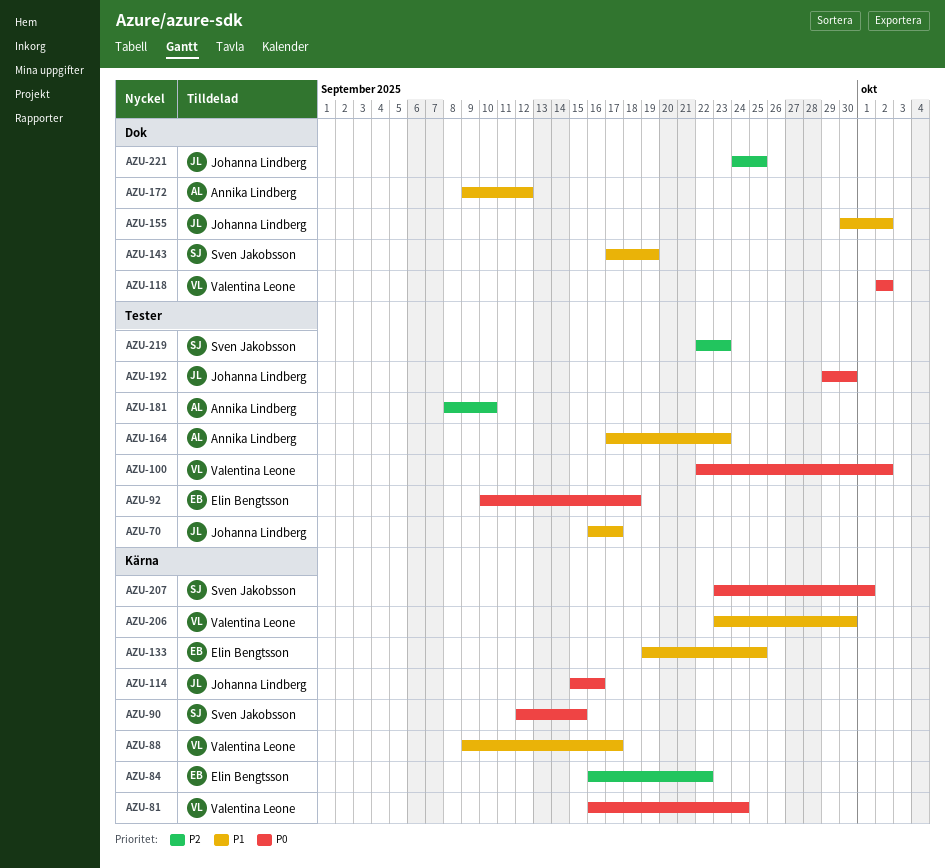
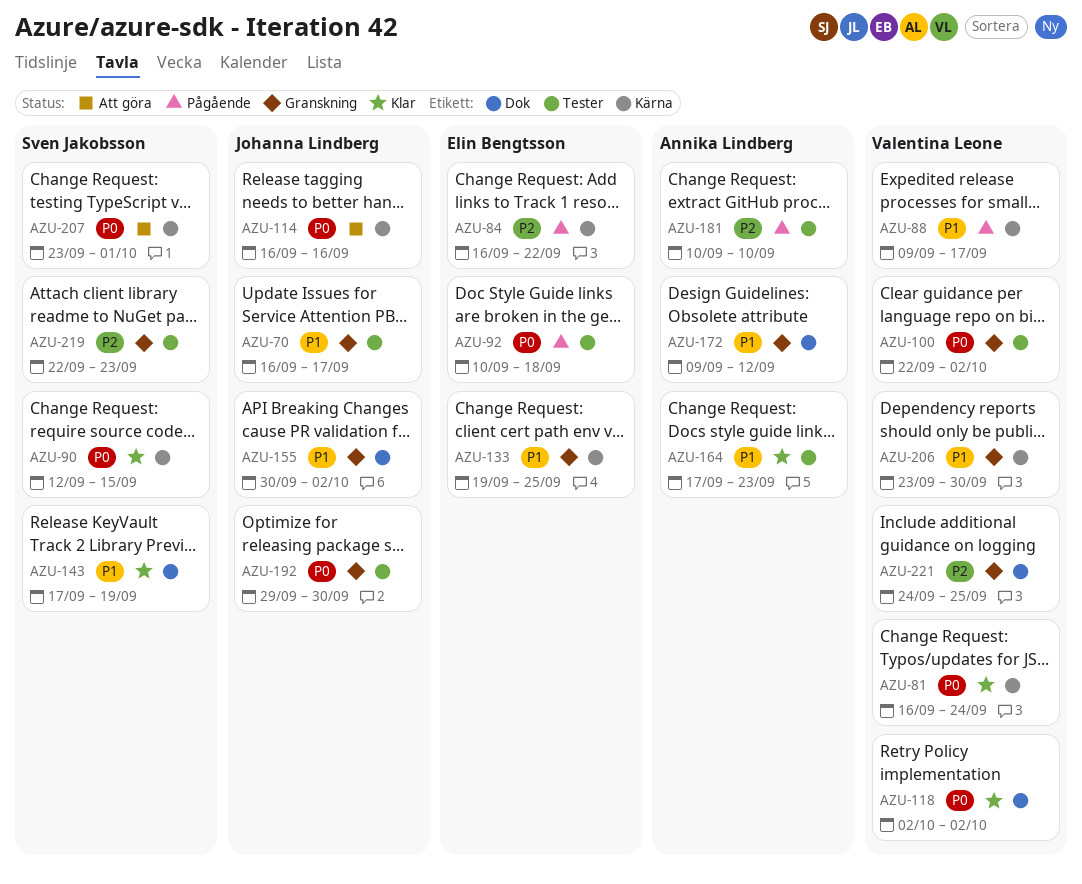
AZU-114, start: Sep 15 -> Sep 16
AZU-181, start: Sep 8 -> Sep 10
AZU-221, owner: Johanna Lindberg -> Valentina Leone

